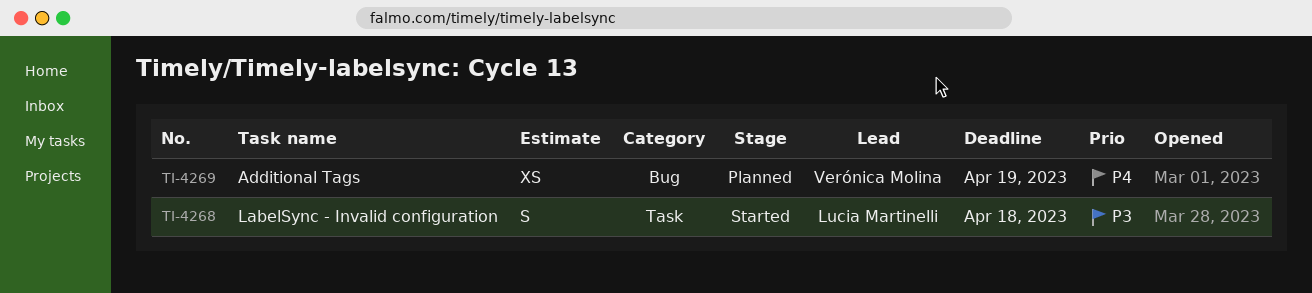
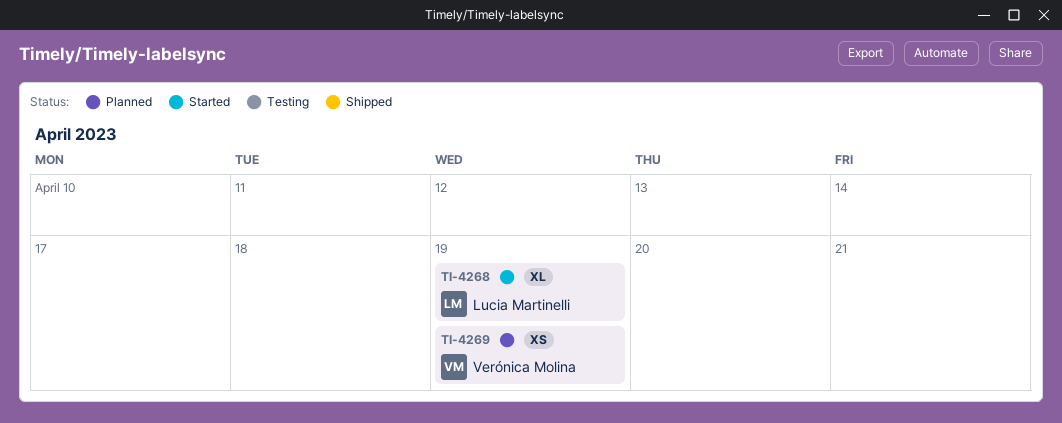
TI-4268, estimate: S -> XL
TI-4268, due: Apr 18 -> Apr 19

